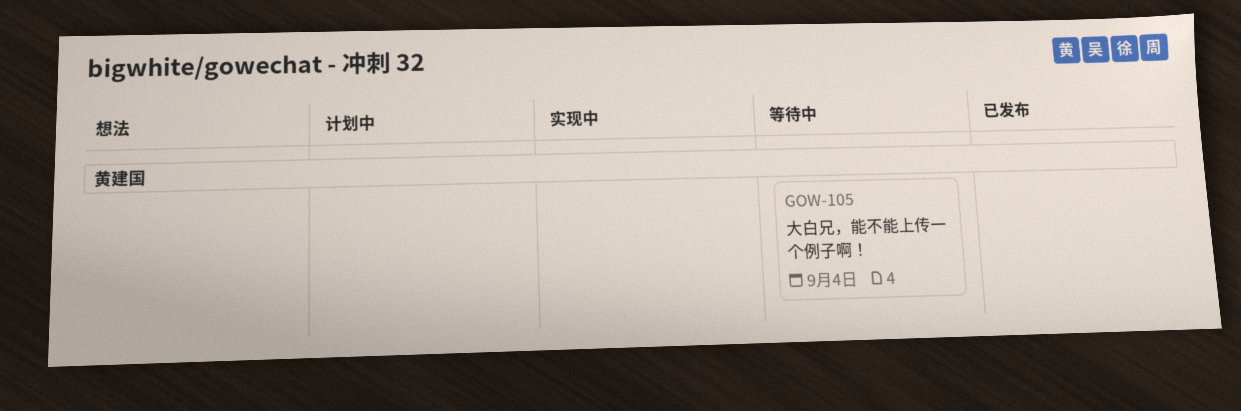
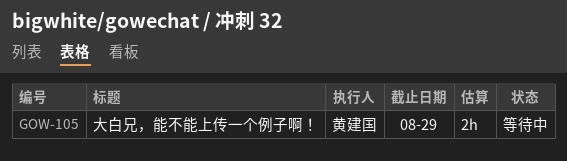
GOW-105, due: Sep 4 -> Aug 29

